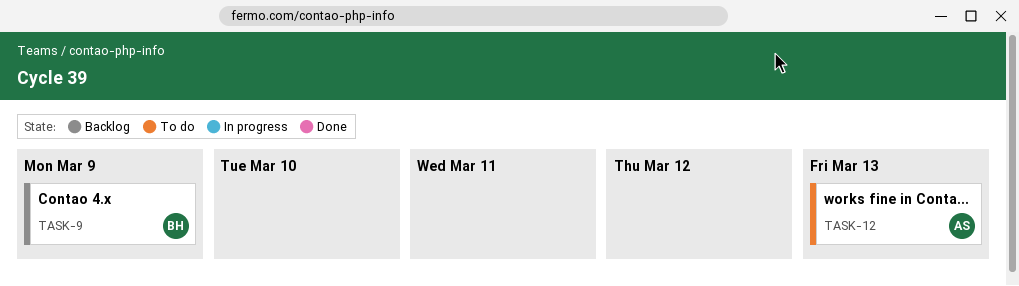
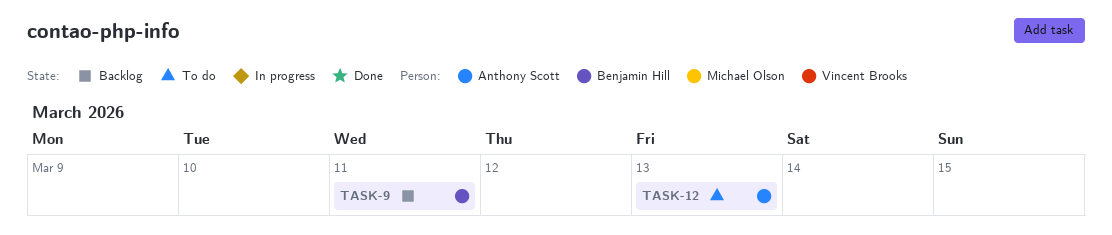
TASK-9, due: Mar 9 -> Mar 11

